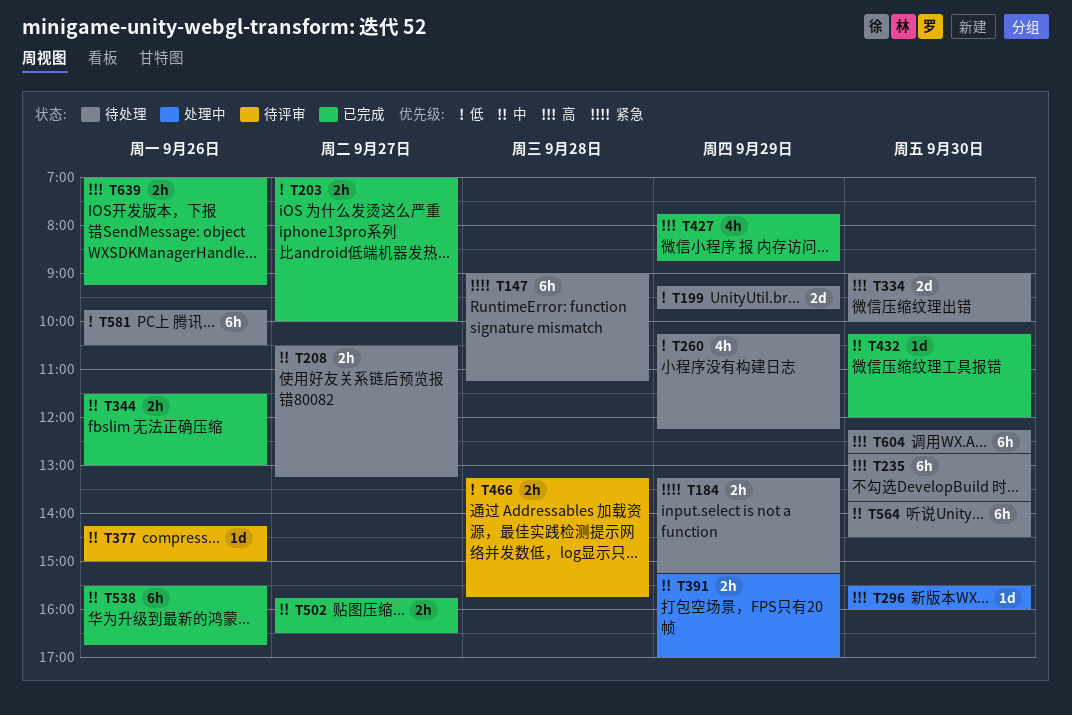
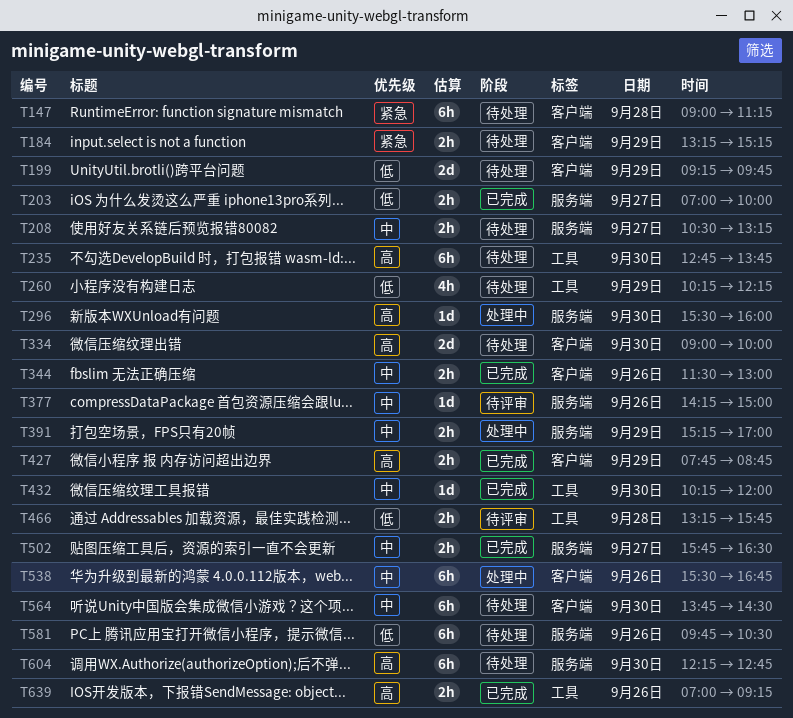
T427, estimate: 4h -> 2h
T538, status: 已完成 -> 处理中

